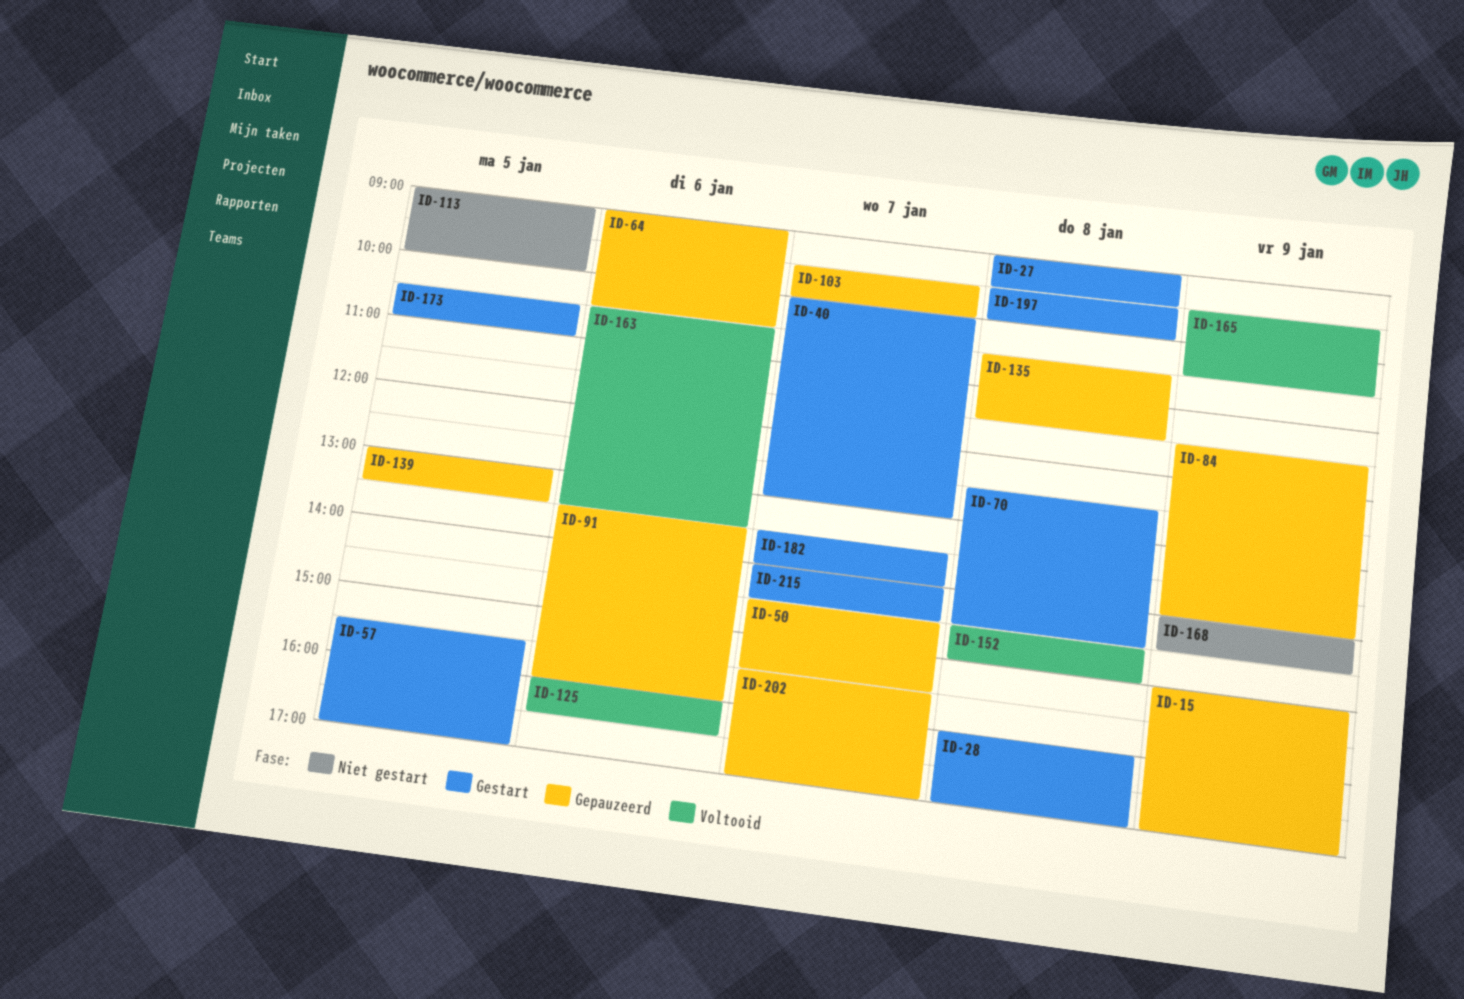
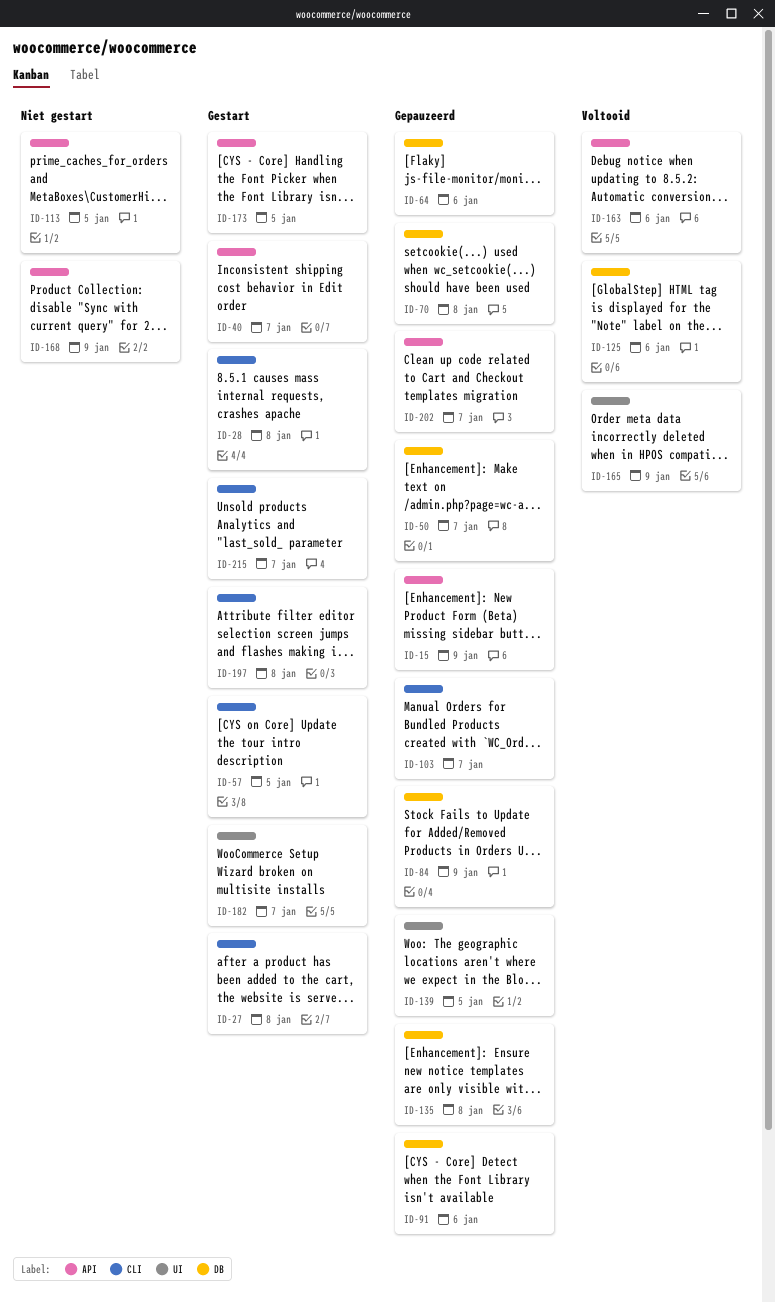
ID-70, status: Gestart -> Gepauzeerd
ID-152: present -> none

